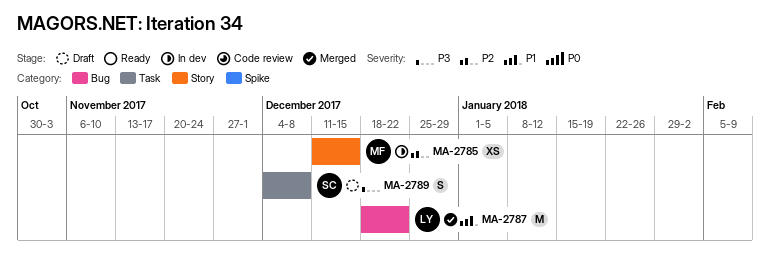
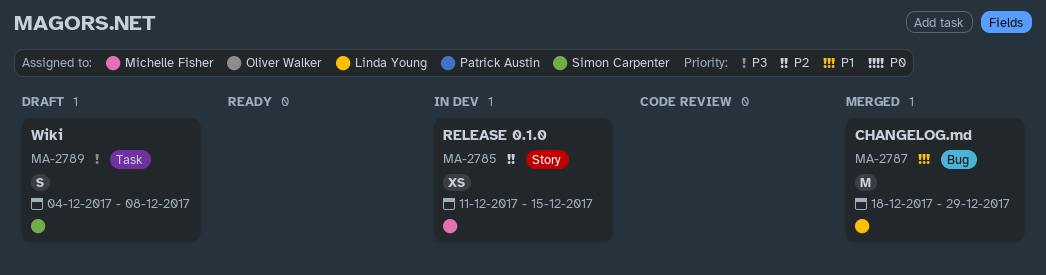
MA-2787, due: Dec 22 -> Dec 29

